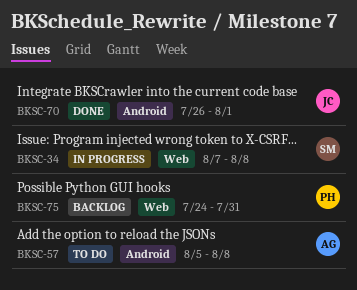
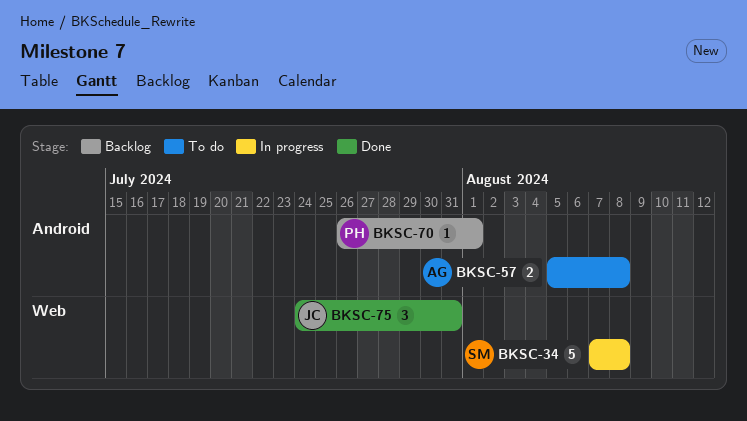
BKSC-70, status: Done -> Backlog
BKSC-70, owner: JC -> PH
BKSC-75, status: Backlog -> Done
BKSC-75, owner: PH -> JC

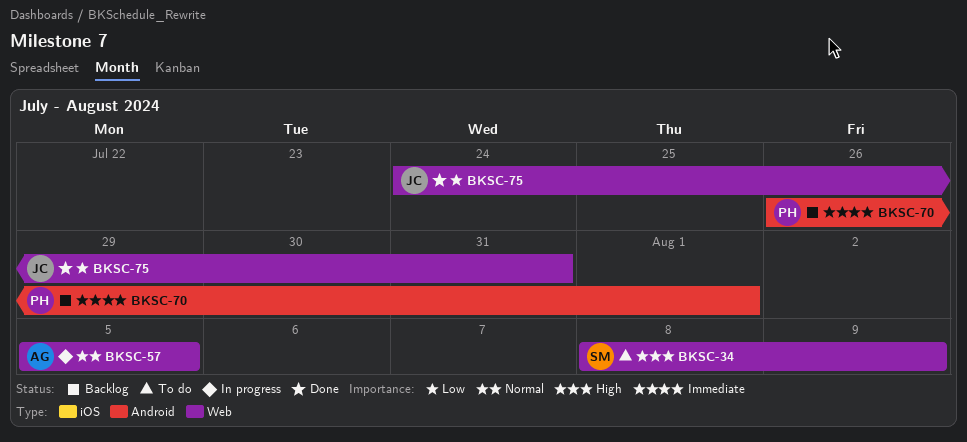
BKSC-34, status: In progress -> To do
BKSC-34, start: Aug 7 -> Aug 8
BKSC-34, due: Aug 8 -> Aug 9
BKSC-57, status: To do -> In progress
BKSC-57, label: Android -> Web
BKSC-57, due: Aug 8 -> Aug 5

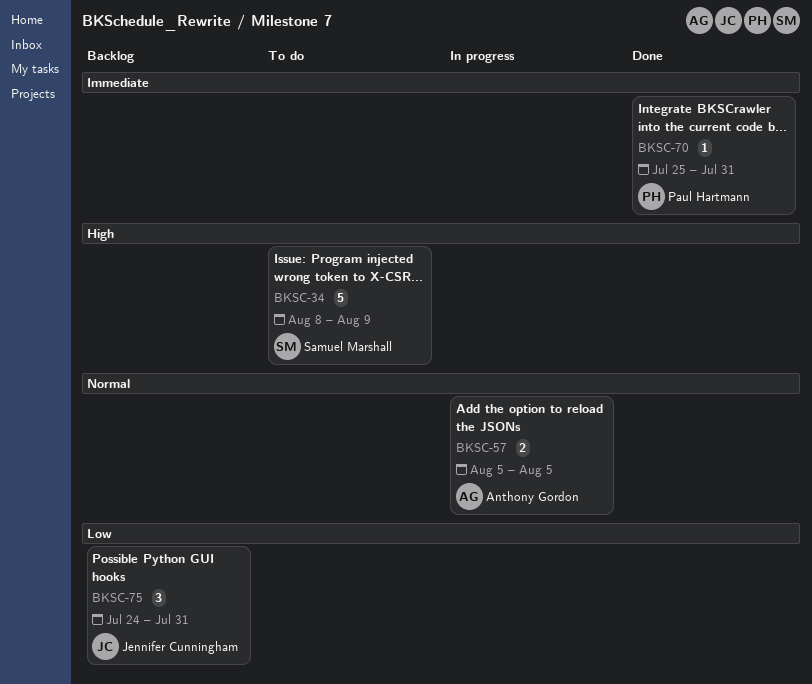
BKSC-70, status: Backlog -> Done
BKSC-70, start: Jul 26 -> Jul 25
BKSC-70, due: Aug 1 -> Jul 31
BKSC-75, status: Done -> Backlog

